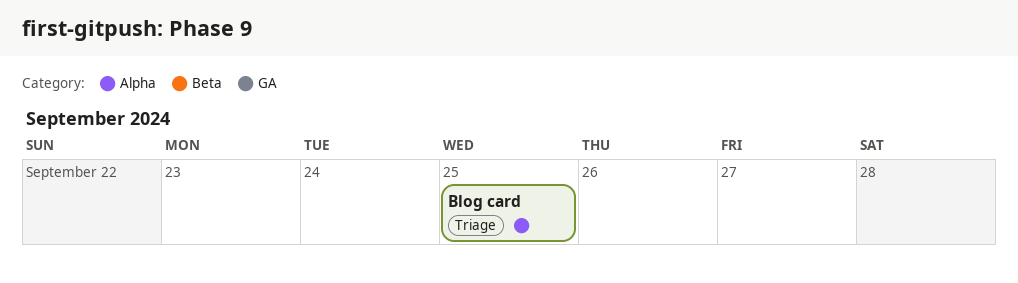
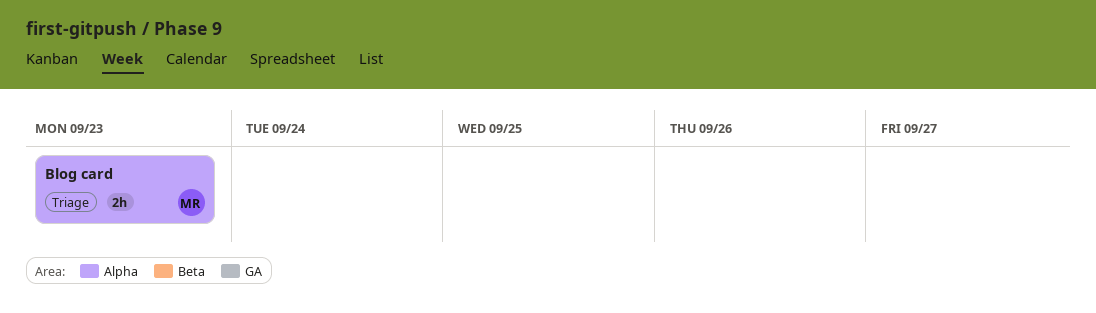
Blog card, due: Sep 25 -> Sep 23

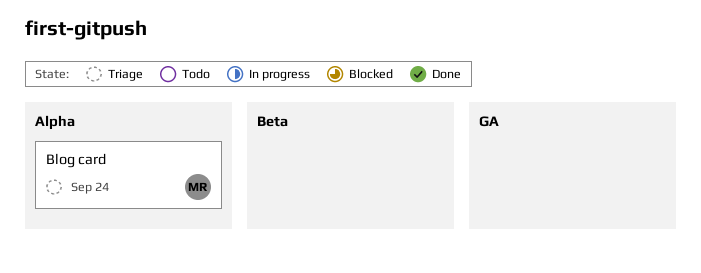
Blog card, due: Sep 23 -> Sep 24

